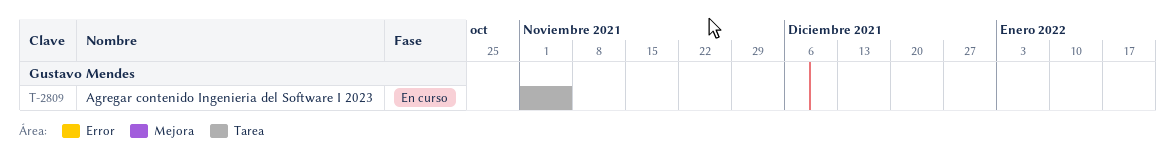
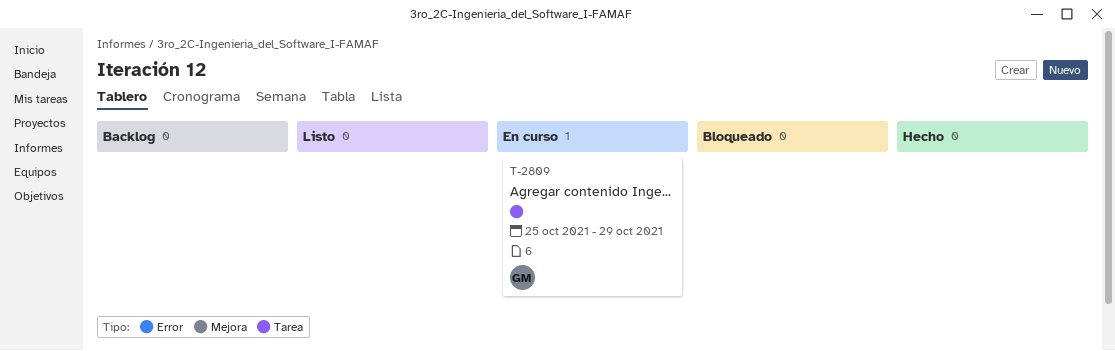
T-2809, start: Nov 1 -> Oct 25
T-2809, due: Nov 5 -> Oct 29

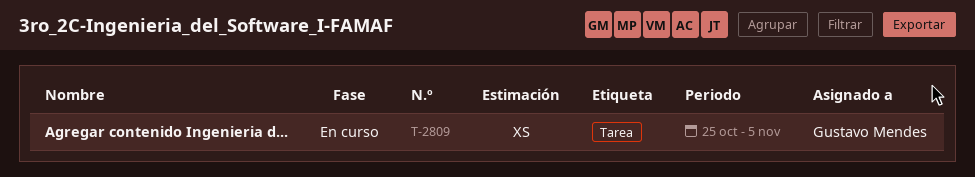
T-2809, due: Oct 29 -> Nov 5

